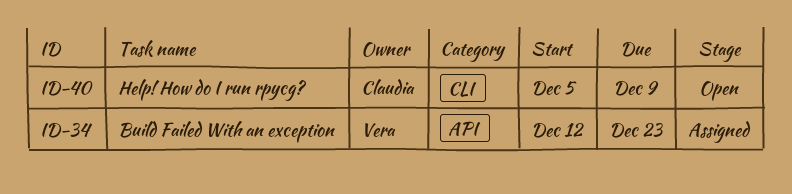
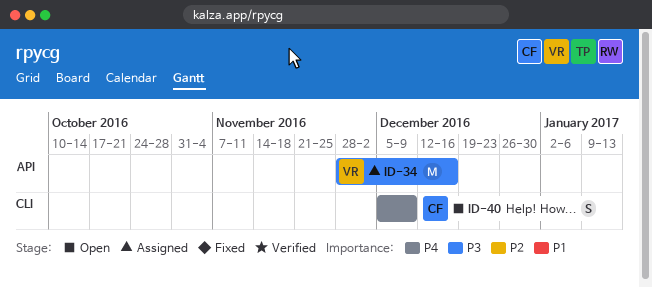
ID-34, start: Dec 12 -> Nov 28
ID-34, due: Dec 23 -> Dec 16

